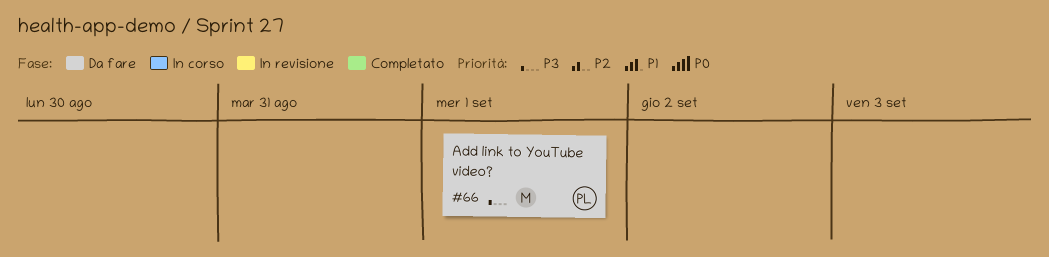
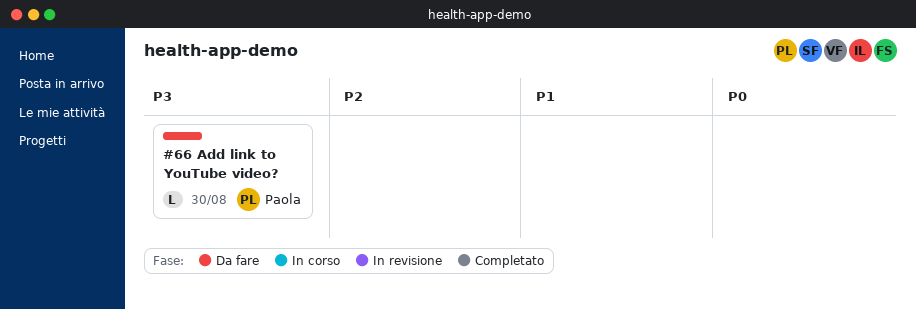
#66, estimate: M -> L
#66, due: Sep 1 -> Aug 30

